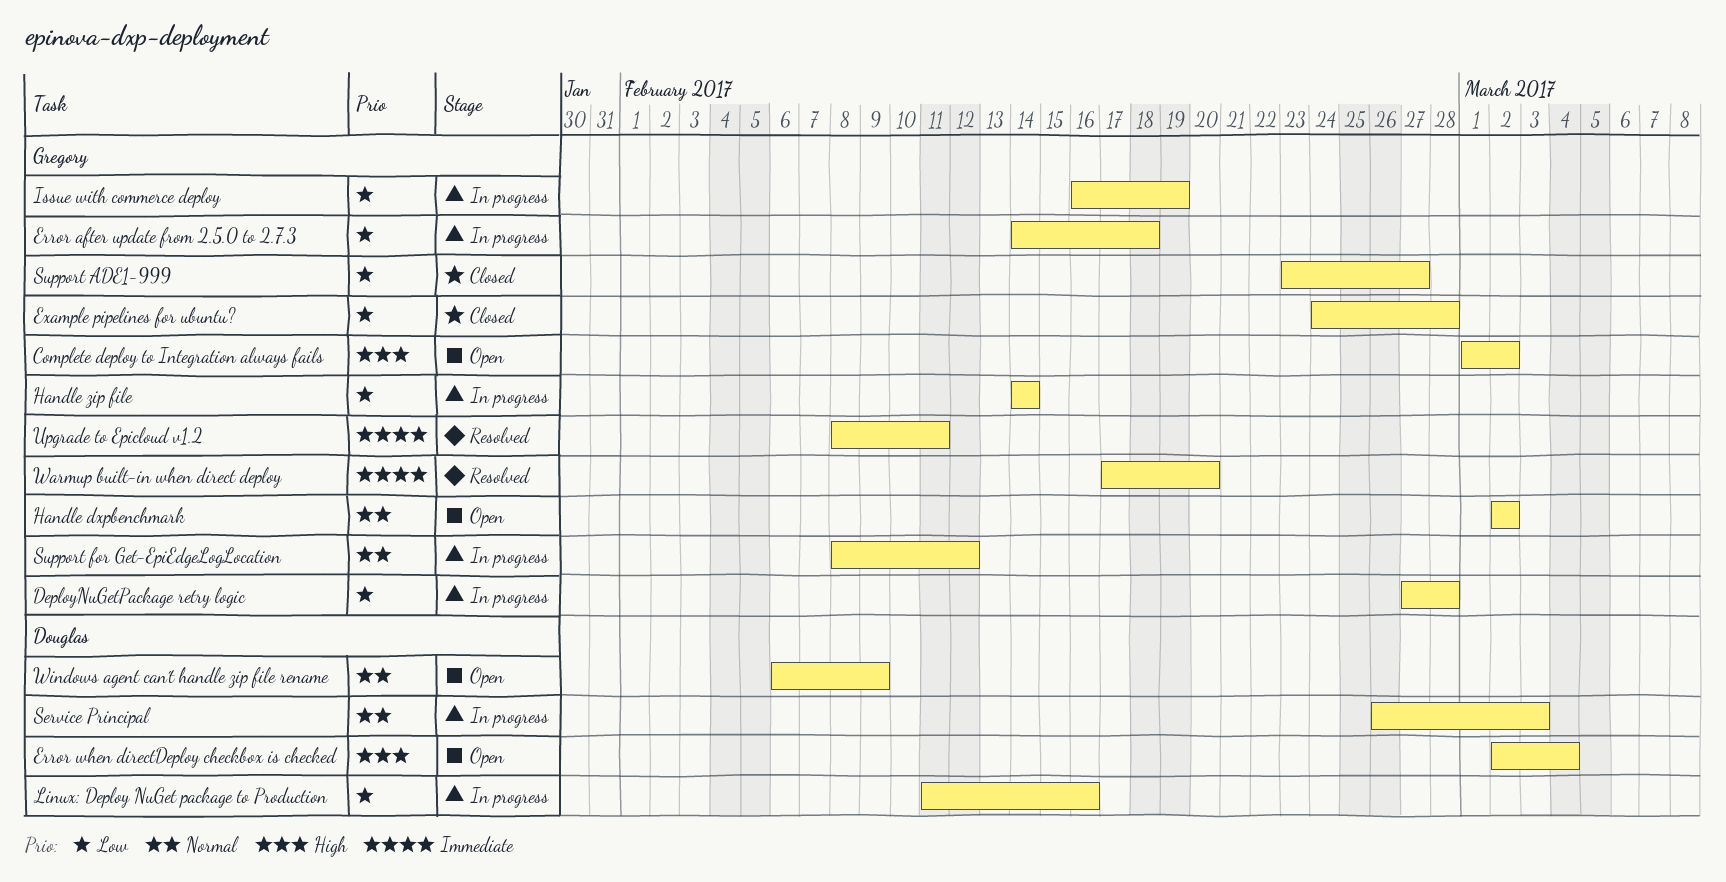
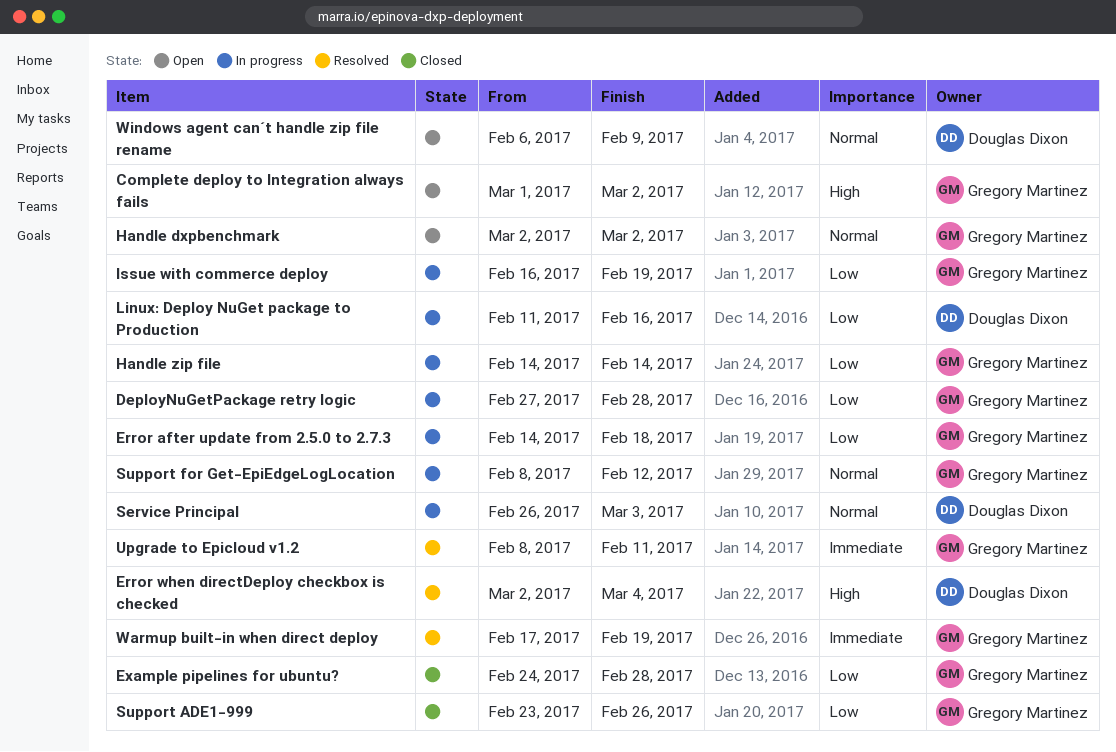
Error when directDeploy checkbox is checked, status: Open -> Resolved
Support ADE1-999, due: Feb 27 -> Feb 26
Warmup built-in when direct deploy, due: Feb 20 -> Feb 19

